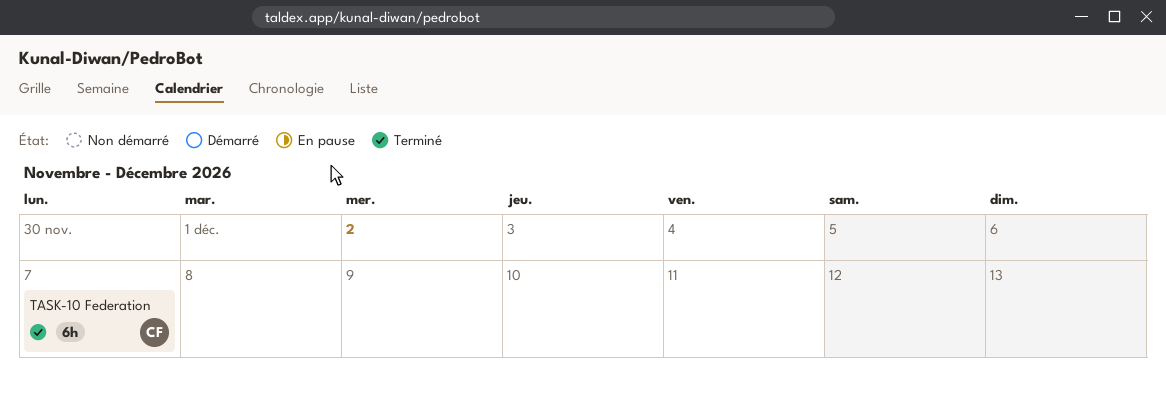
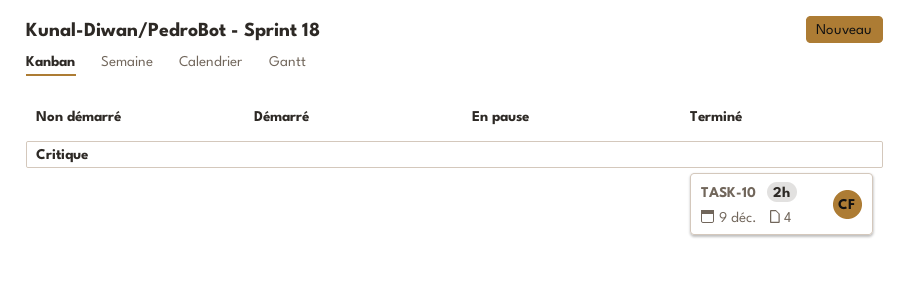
TASK-10, estimate: 6h -> 2h
TASK-10, due: Dec 7 -> Dec 9

